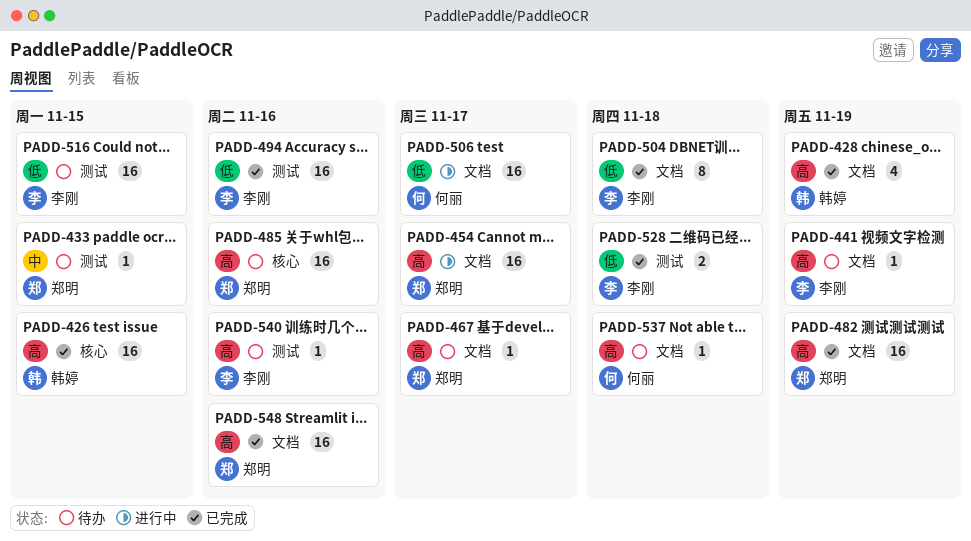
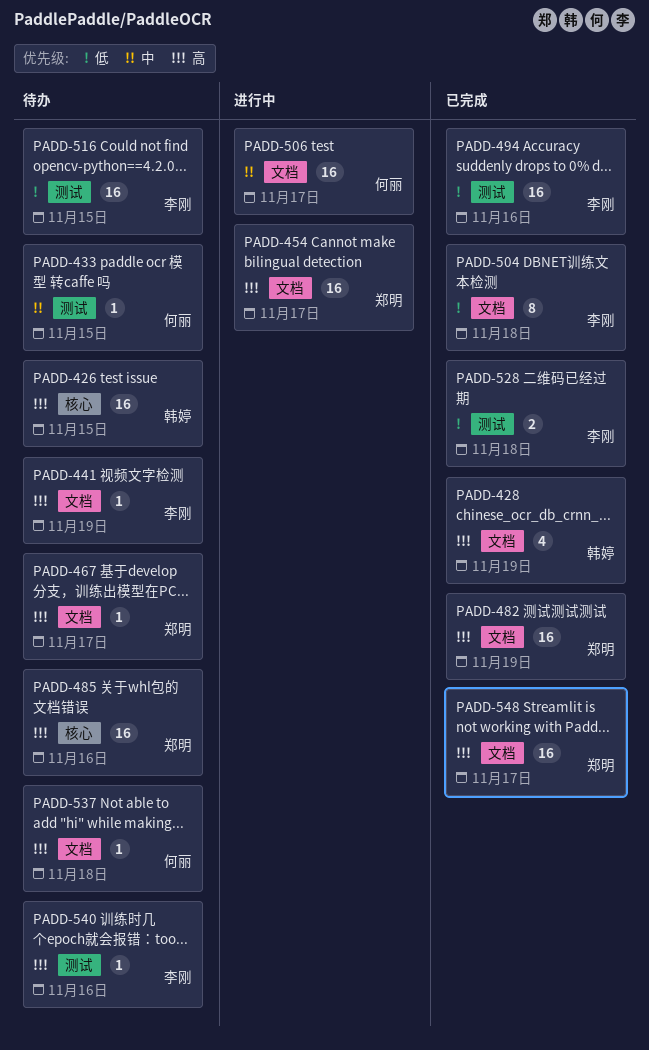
PADD-426, status: 已完成 -> 待办
PADD-433, owner: 郑明 -> 何丽
PADD-506, priority: 低 -> 中
PADD-548, due: Nov 16 -> Nov 17

